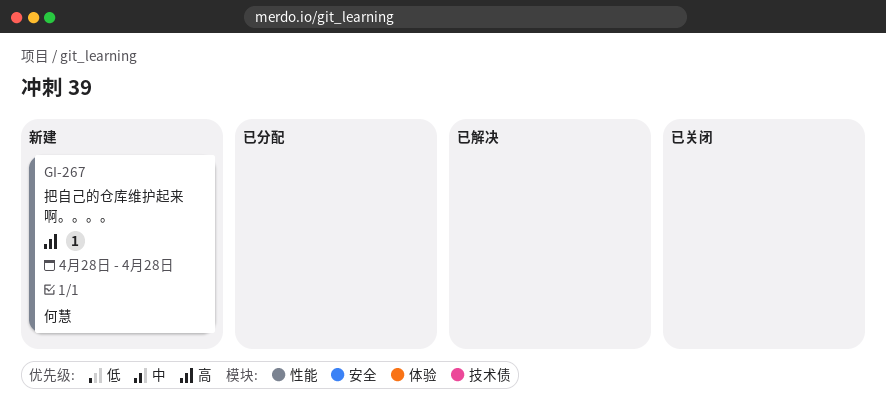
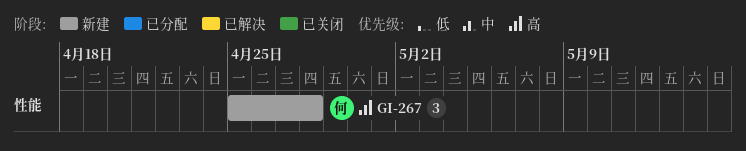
GI-267, estimate: 1 -> 3
GI-267, start: Apr 28 -> Apr 25

